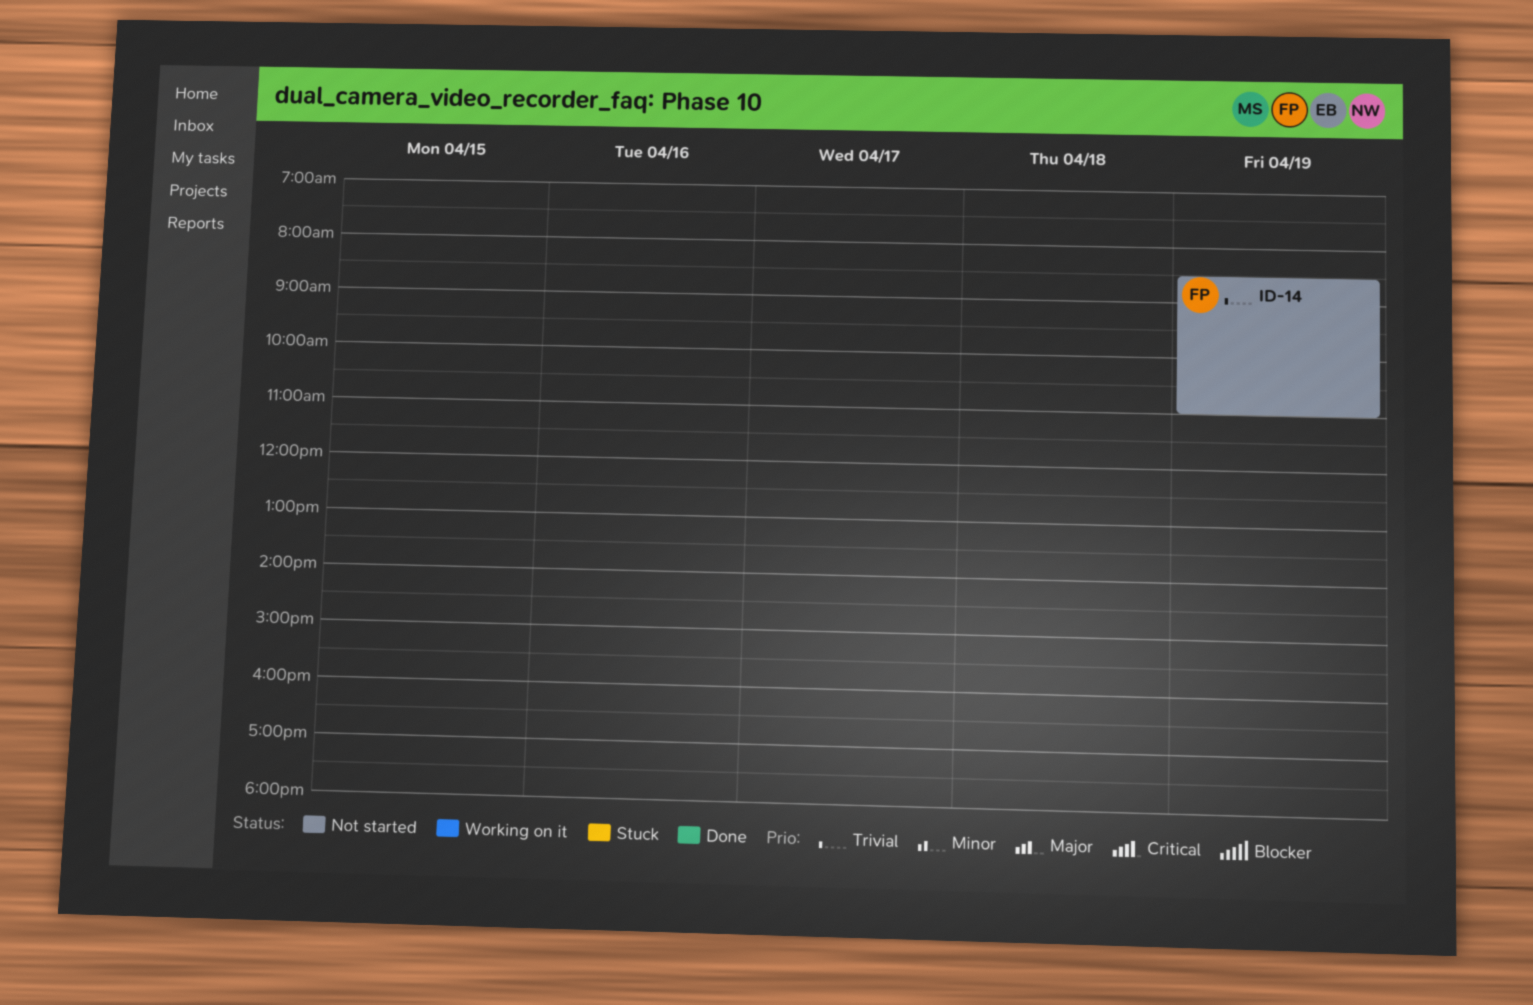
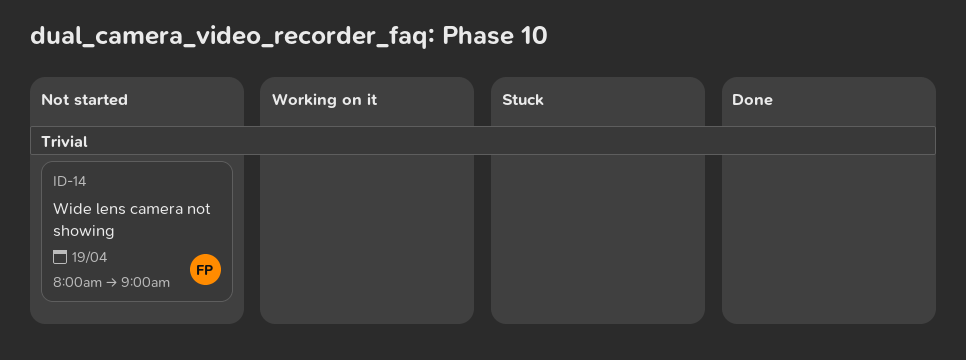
ID-14, begins: 08:30 -> 08:00
ID-14, ends: 11:00 -> 09:00

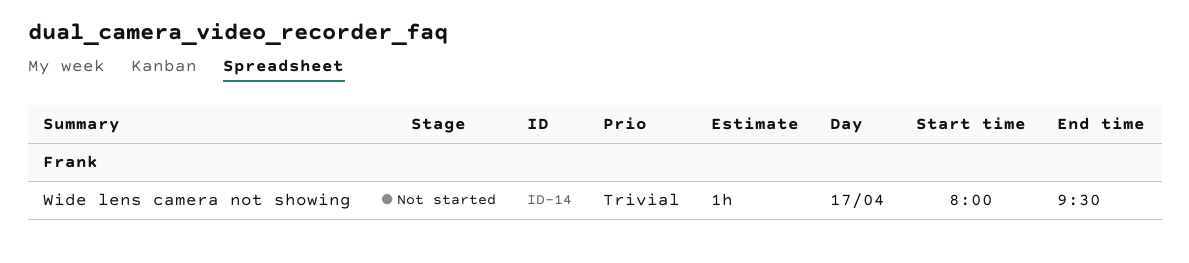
ID-14, day: Apr 19 -> Apr 17
ID-14, ends: 09:00 -> 09:30

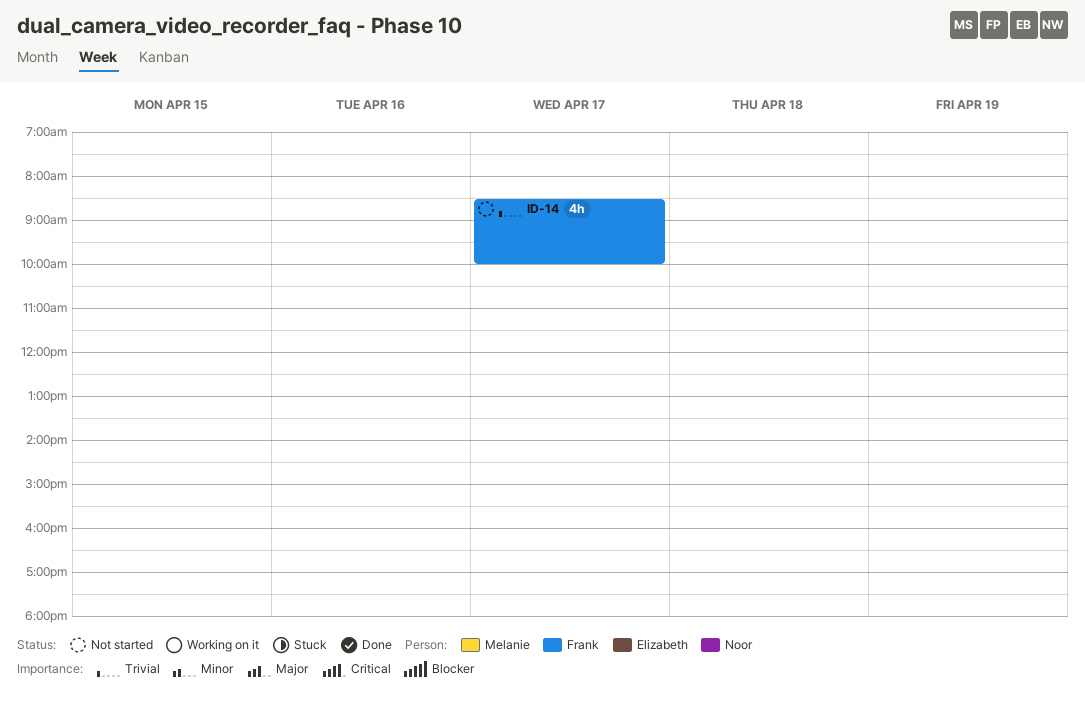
ID-14, estimate: 1h -> 4h
ID-14, begins: 08:00 -> 08:30
ID-14, ends: 09:30 -> 10:00

